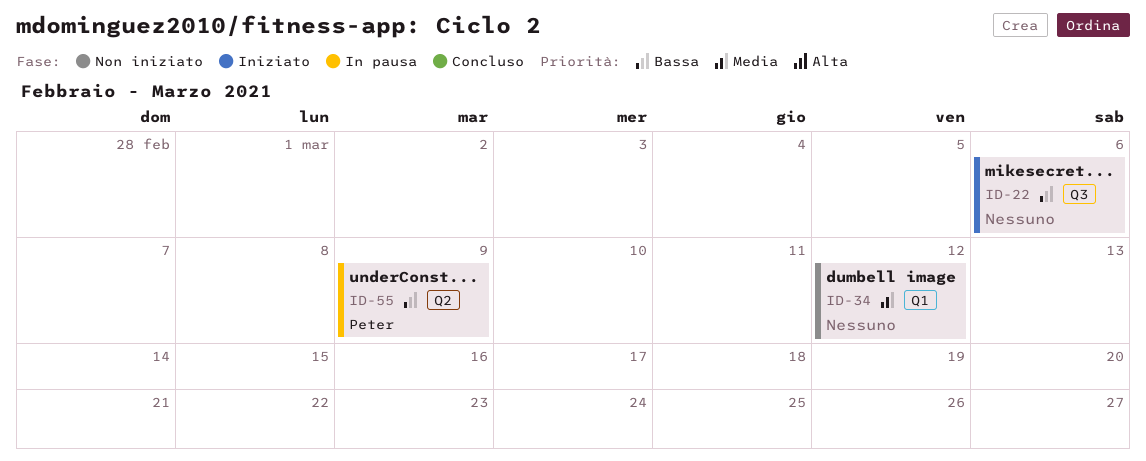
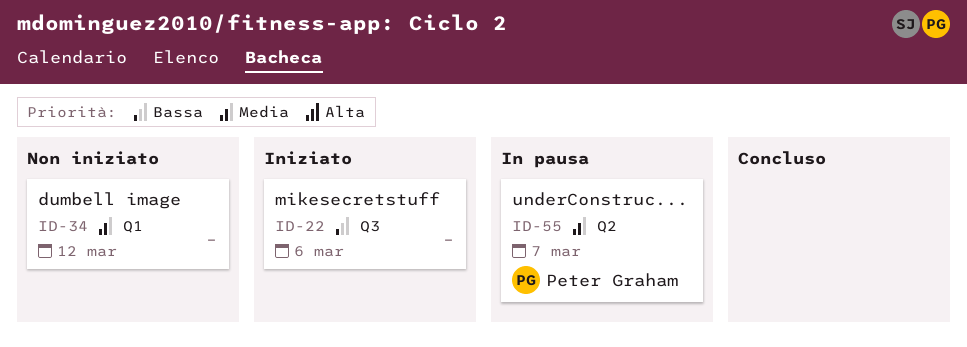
ID-55, priority: Bassa -> Media
ID-55, due: Mar 9 -> Mar 7

